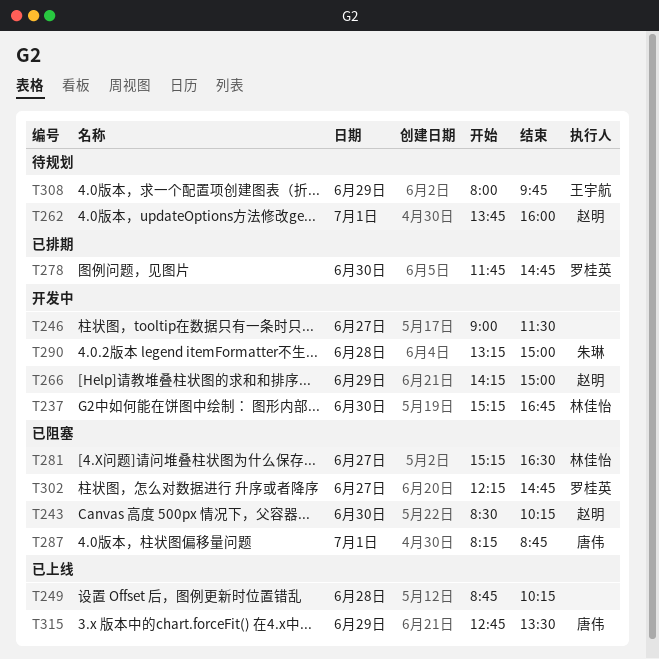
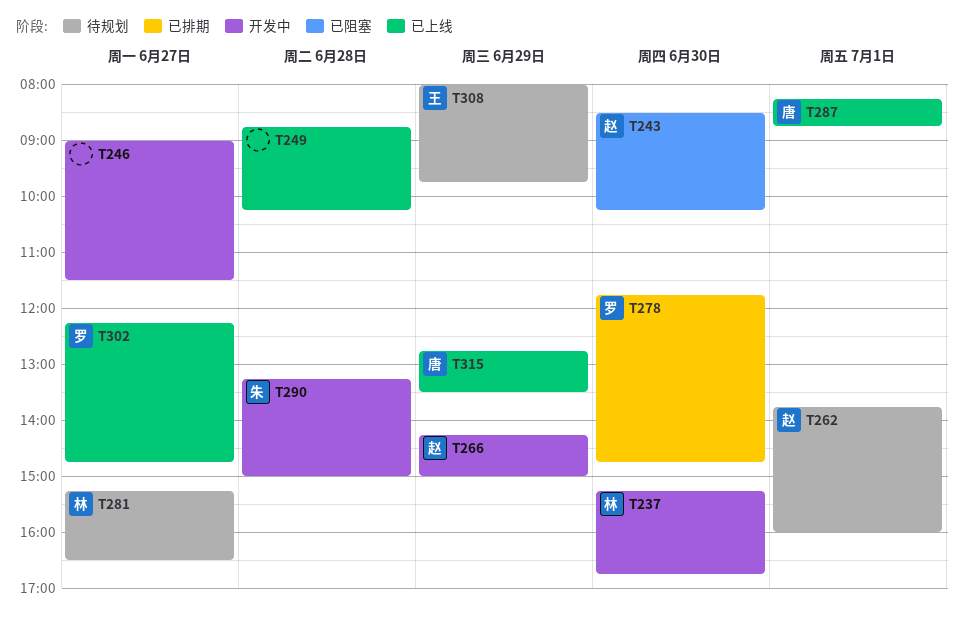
T281, status: 已阻塞 -> 待规划
T287, status: 已阻塞 -> 已上线
T302, status: 已阻塞 -> 已上线

